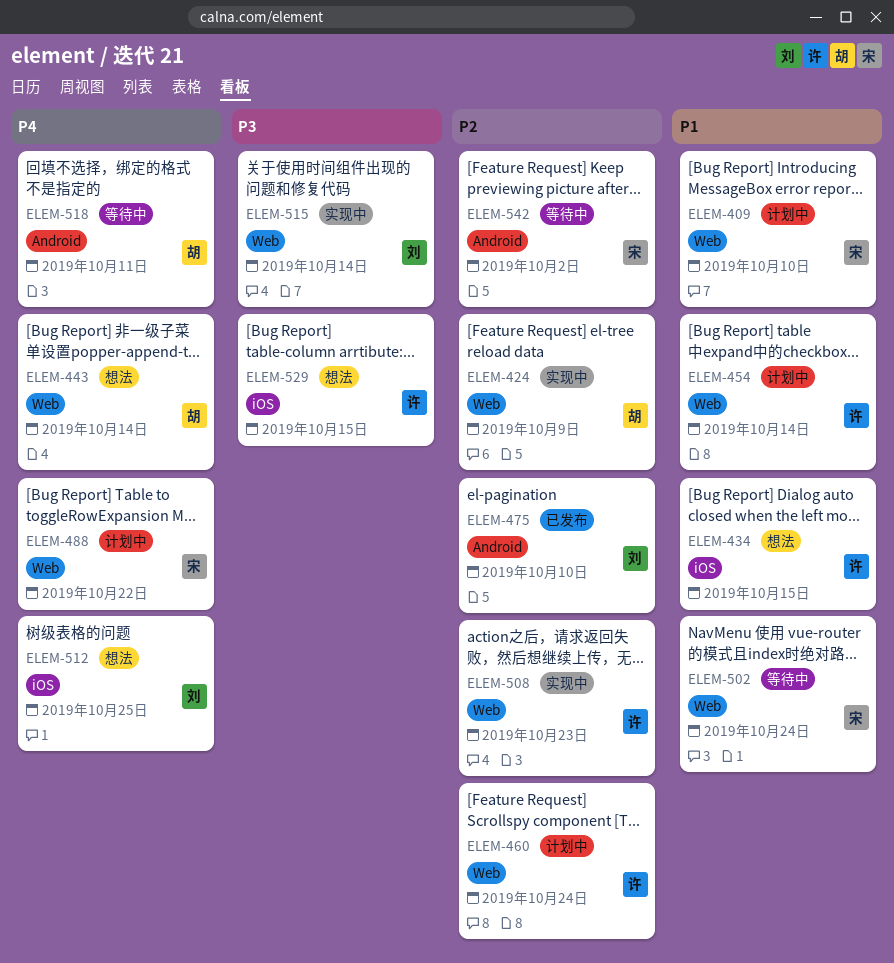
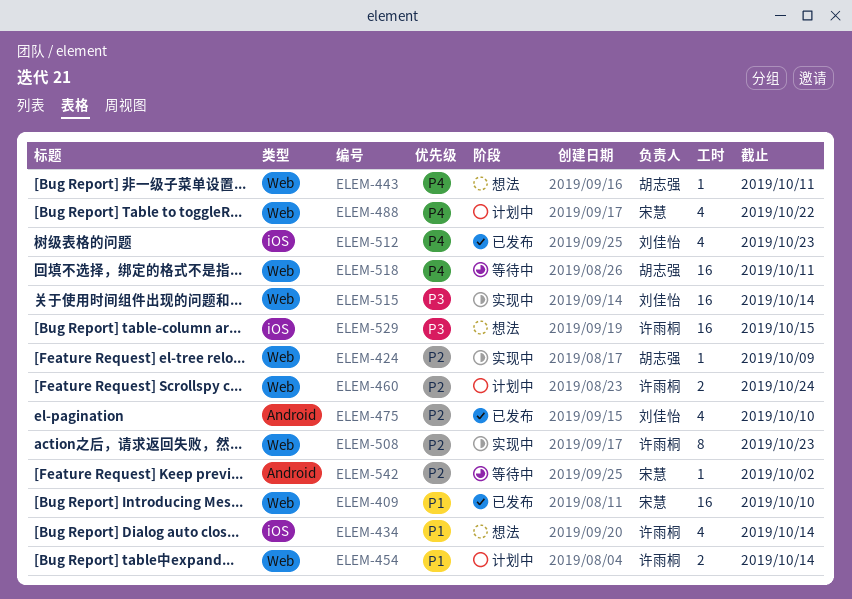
ELEM-409, status: 计划中 -> 已发布
ELEM-434, due: Oct 15 -> Oct 14
ELEM-443, due: Oct 14 -> Oct 11
ELEM-502: present -> none
ELEM-512, status: 想法 -> 已发布
ELEM-512, due: Oct 25 -> Oct 23
ELEM-518, label: Android -> Web

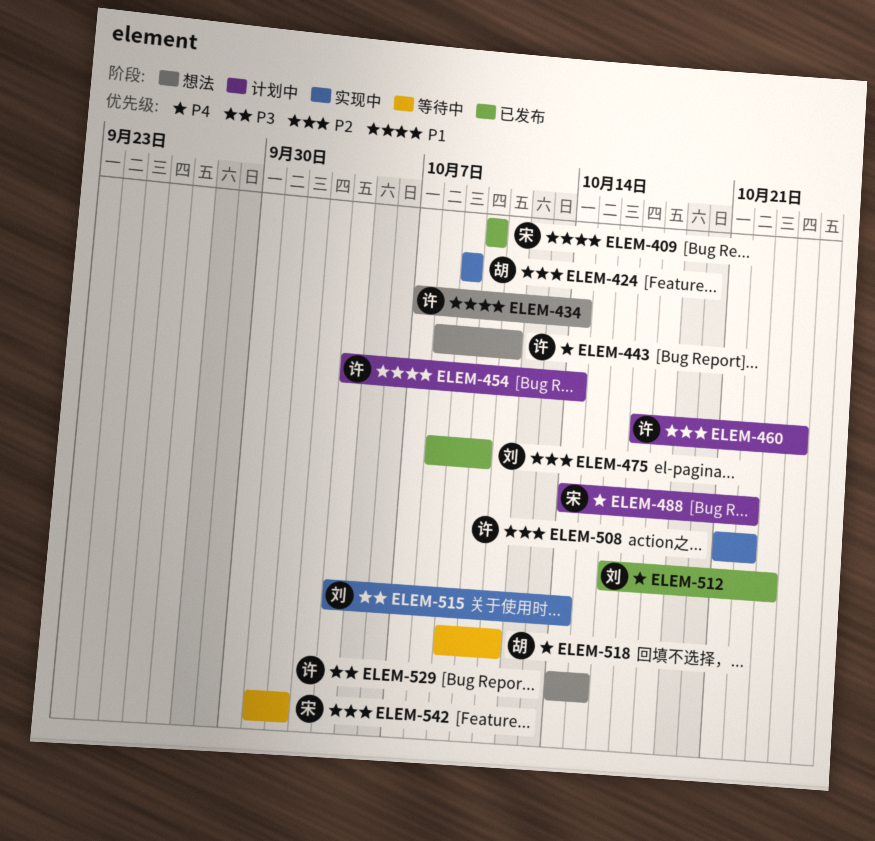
ELEM-443, owner: 胡志强 -> 许雨桐
ELEM-508, due: Oct 23 -> Oct 22

